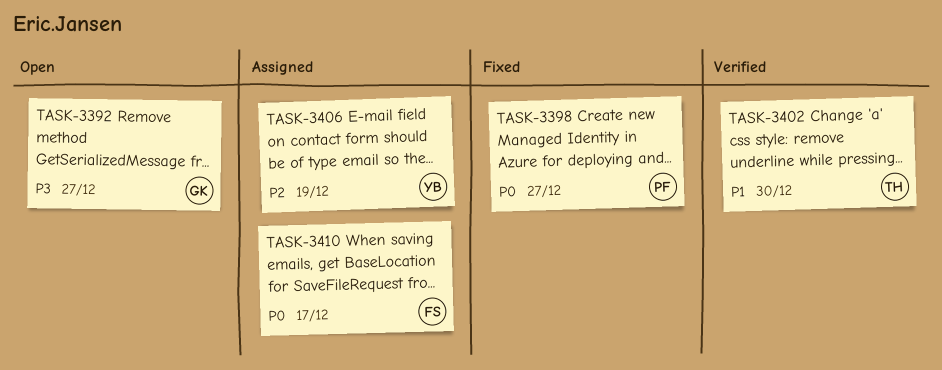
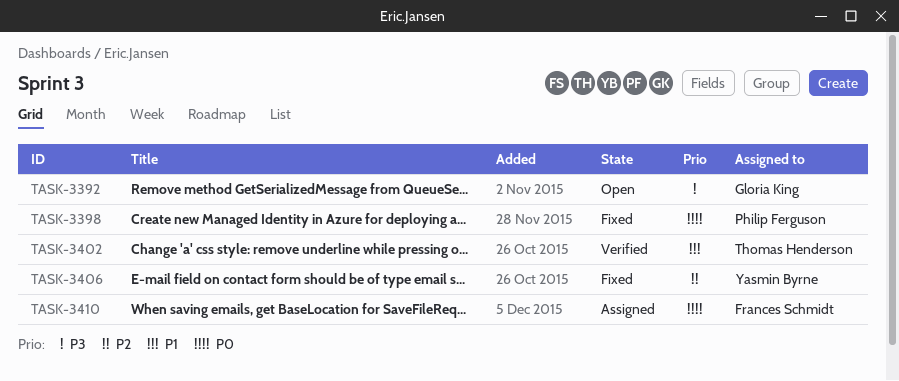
TASK-3406, status: Assigned -> Fixed

